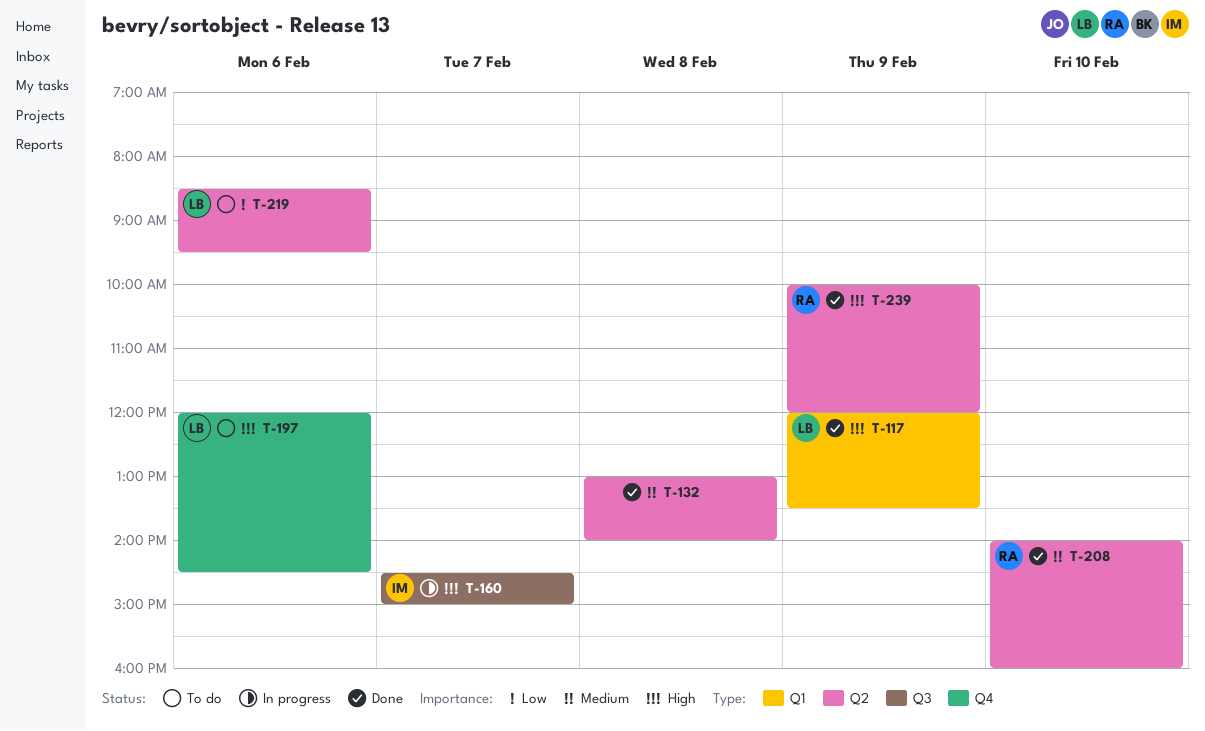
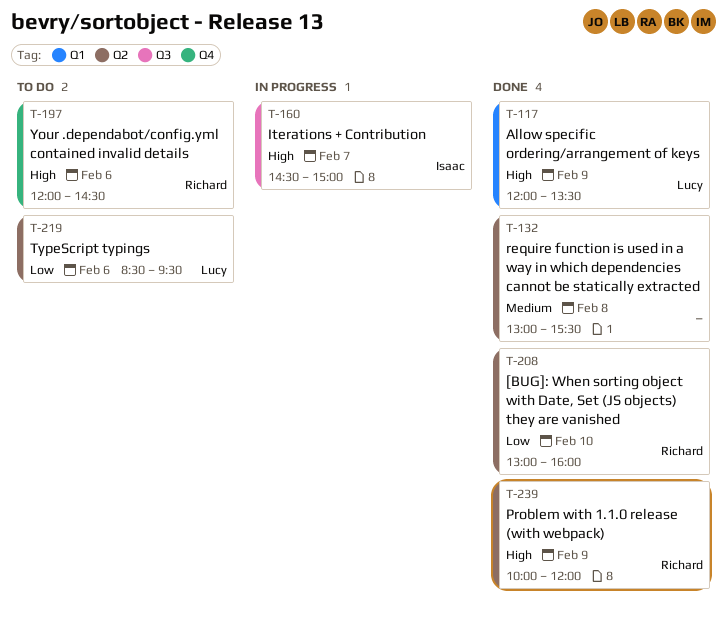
T-132, ends: 14:00 -> 15:30
T-197, owner: Lucy -> Richard
T-208, priority: Medium -> Low
T-208, begins: 14:00 -> 13:00

